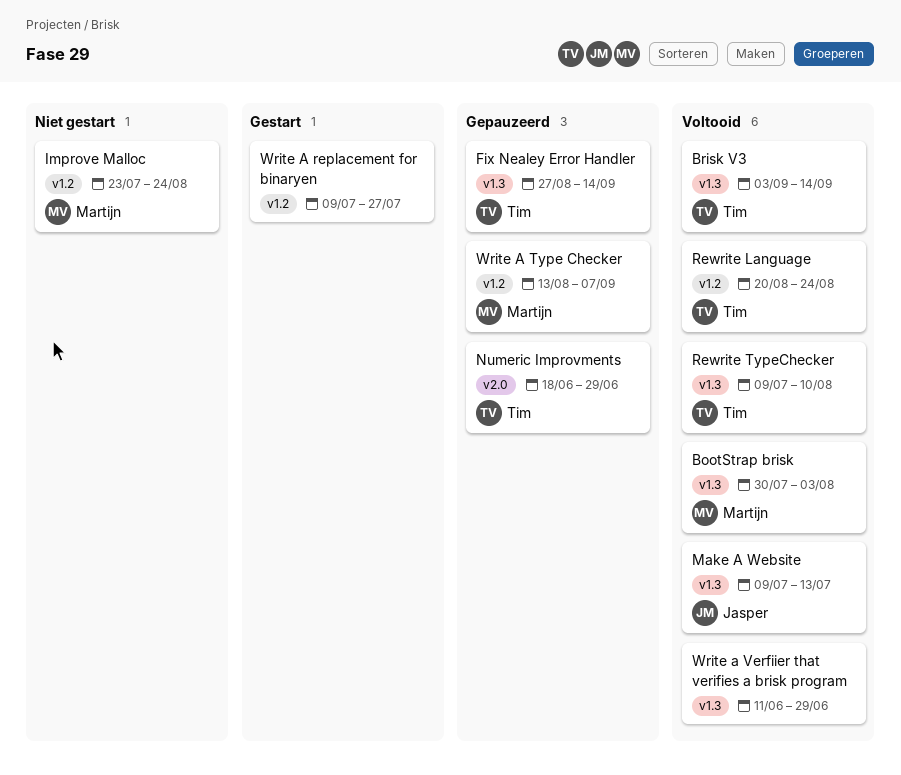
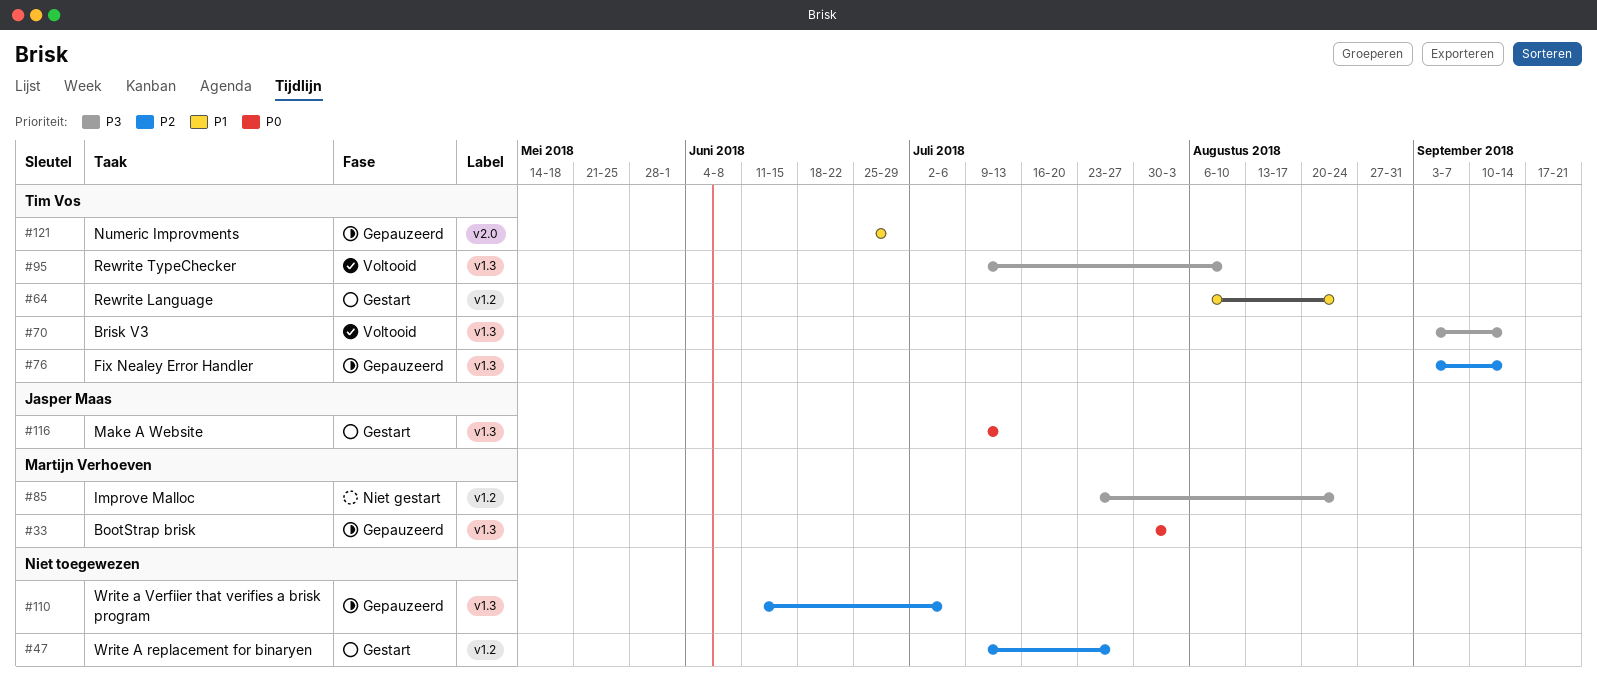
BootStrap brisk, status: Voltooid -> Gepauzeerd
Fix Nealey Error Handler, start: Aug 27 -> Sep 3
Make A Website, status: Voltooid -> Gestart
Numeric Improvments, start: Jun 18 -> Jun 25
Rewrite Language, status: Voltooid -> Gestart
Rewrite Language, start: Aug 20 -> Aug 6
Write A Type Checker: present -> none
Write a Verfiier that verifies a brisk program, status: Voltooid -> Gepauzeerd
Write a Verfiier that verifies a brisk program, due: Jun 29 -> Jul 6

